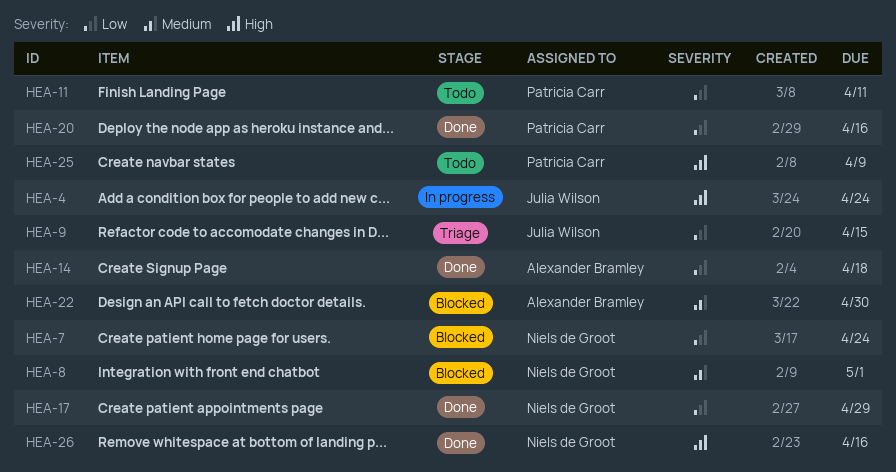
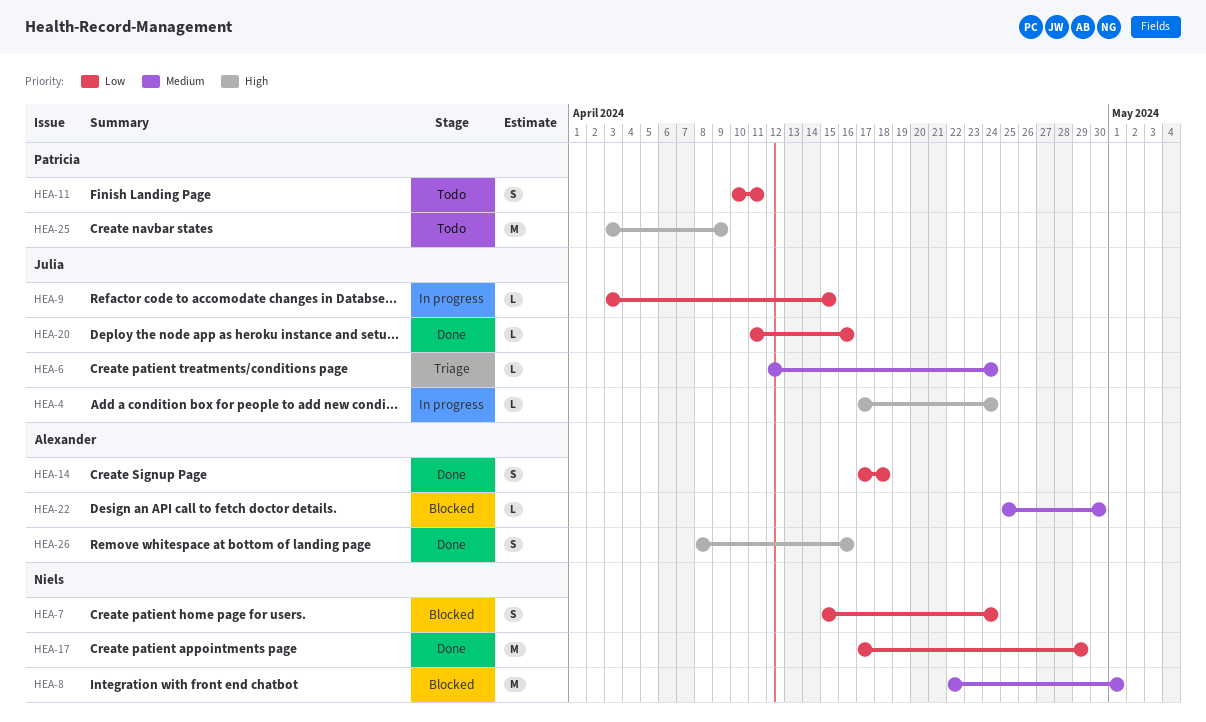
HEA-6: none -> present
HEA-9, status: Triage -> In progress
HEA-20, owner: Patricia Carr -> Julia Wilson
HEA-26, owner: Niels de Groot -> Alexander Bramley

